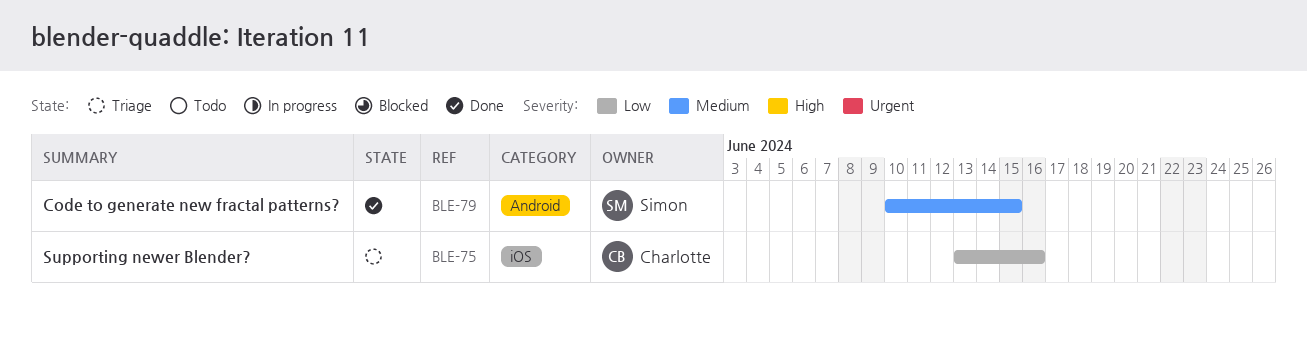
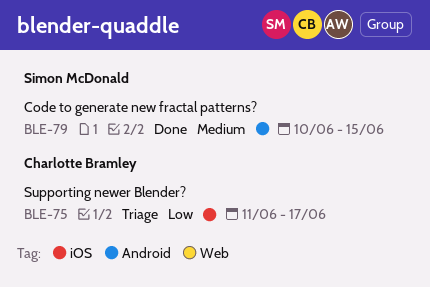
BLE-75, start: Jun 13 -> Jun 11
BLE-75, due: Jun 16 -> Jun 17

